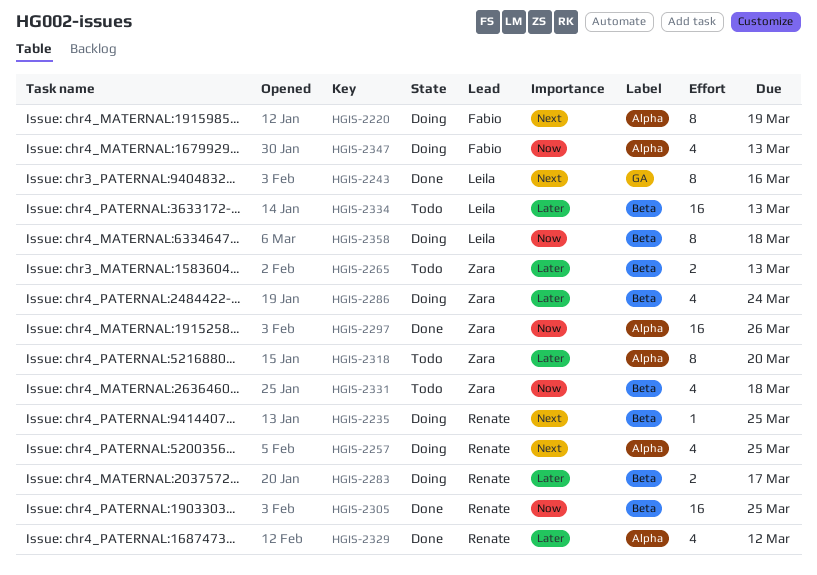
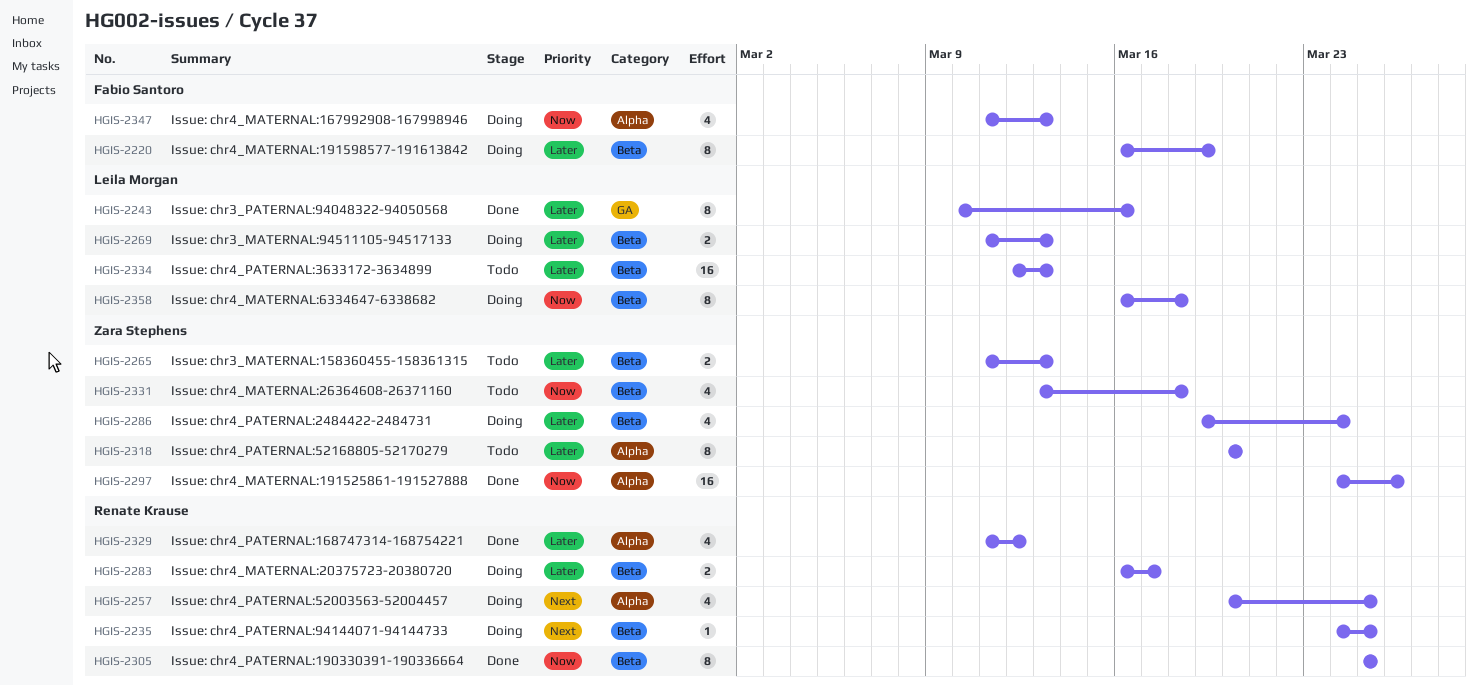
HGIS-2220, priority: Next -> Later
HGIS-2220, label: Alpha -> Beta
HGIS-2243, priority: Next -> Later
HGIS-2269: none -> present
HGIS-2305, estimate: 16 -> 8

